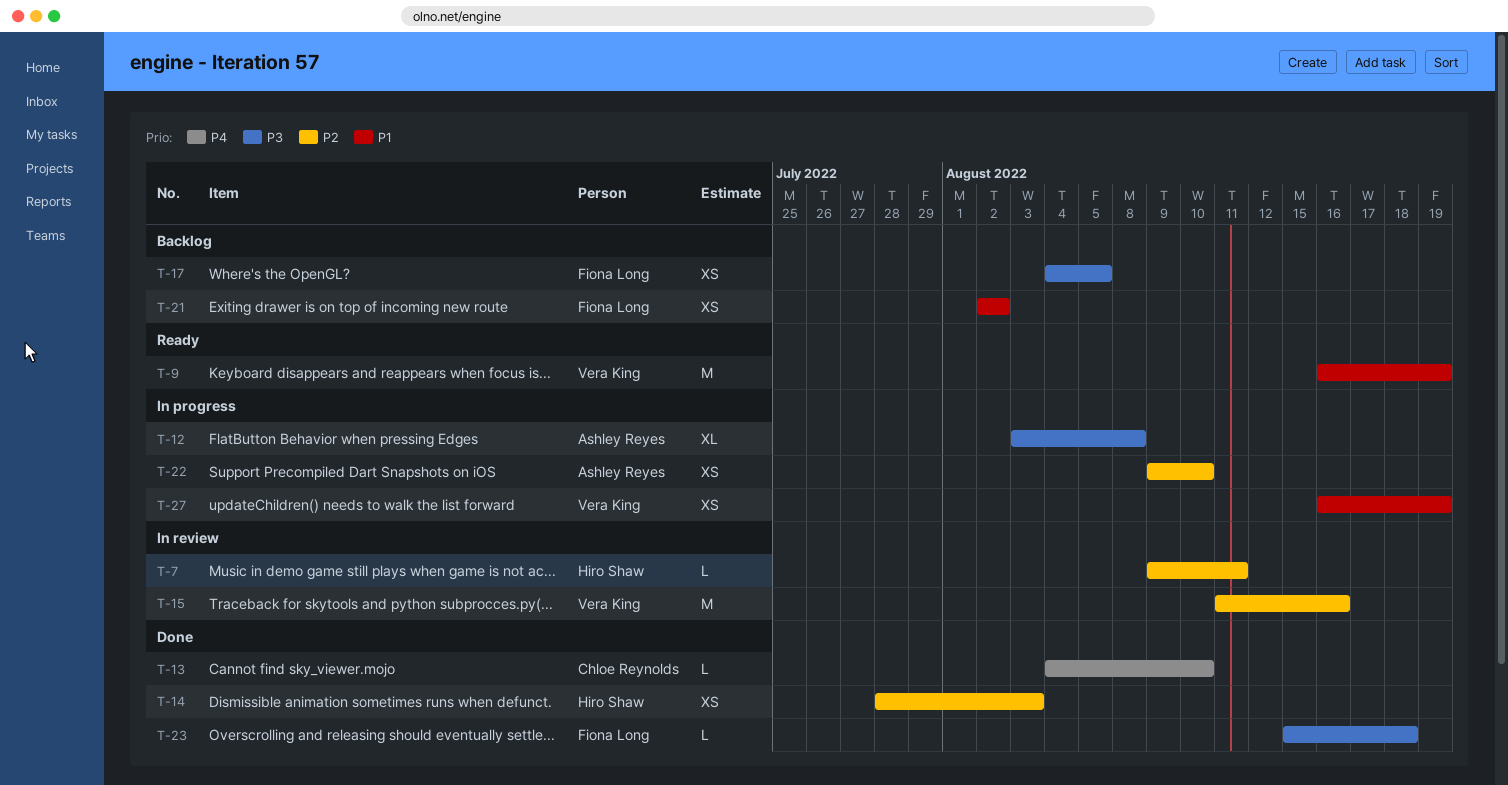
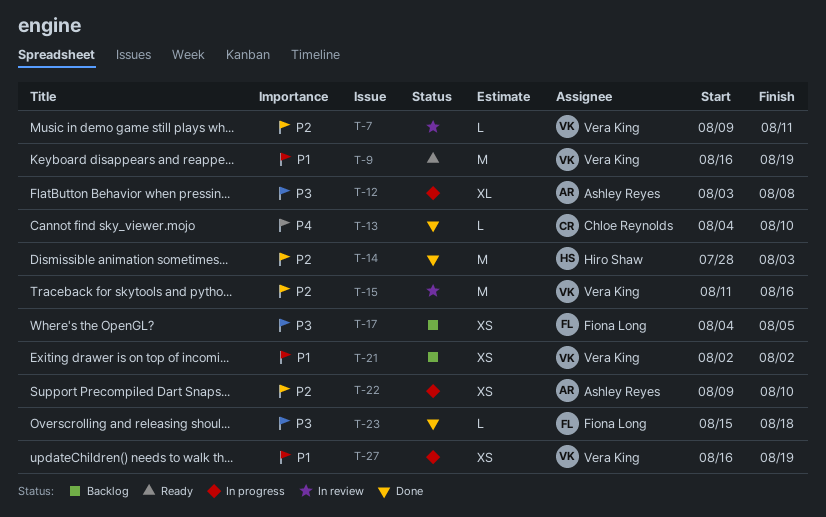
T-7, owner: Hiro Shaw -> Vera King
T-14, estimate: XS -> M
T-21, owner: Fiona Long -> Vera King

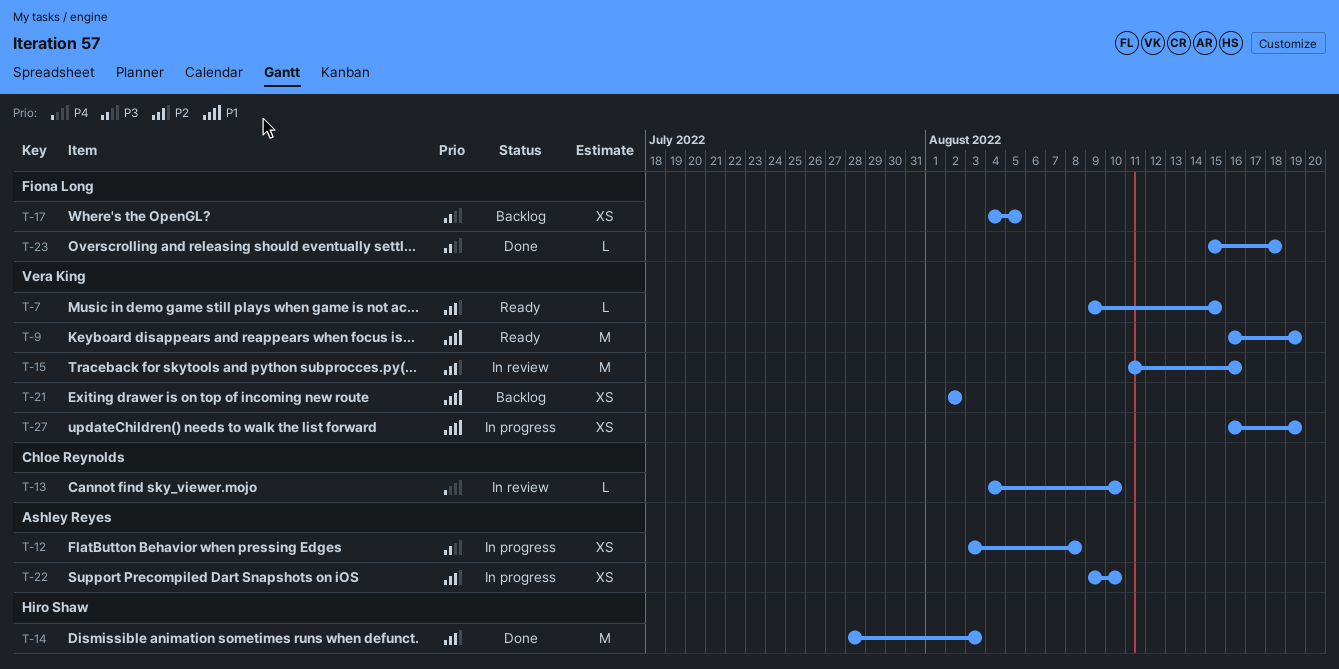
T-7, status: In review -> Ready
T-7, due: Aug 11 -> Aug 15
T-12, estimate: XL -> XS
T-13, status: Done -> In review

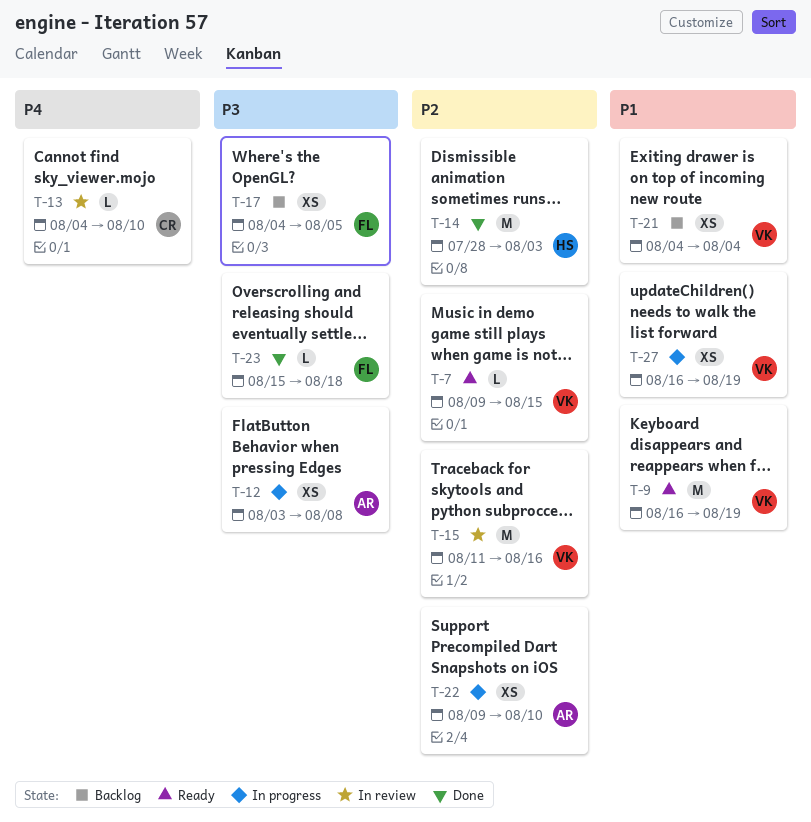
T-21, start: Aug 2 -> Aug 4
T-21, due: Aug 2 -> Aug 4

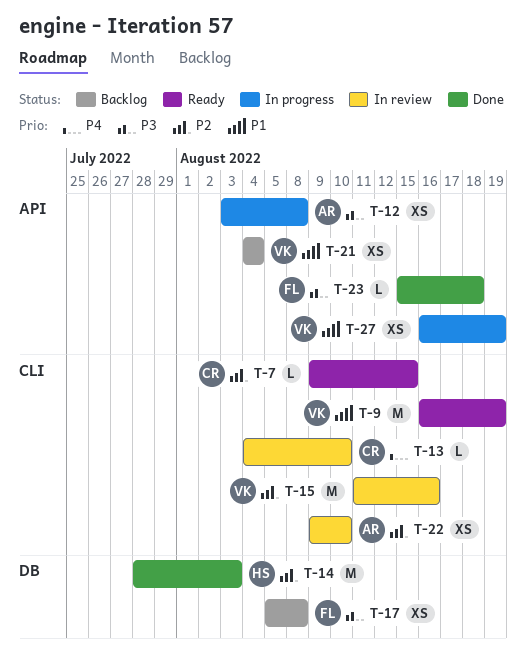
T-7, owner: VK -> CR
T-17, start: Aug 4 -> Aug 5
T-17, due: Aug 5 -> Aug 8
T-22, status: In progress -> In review

